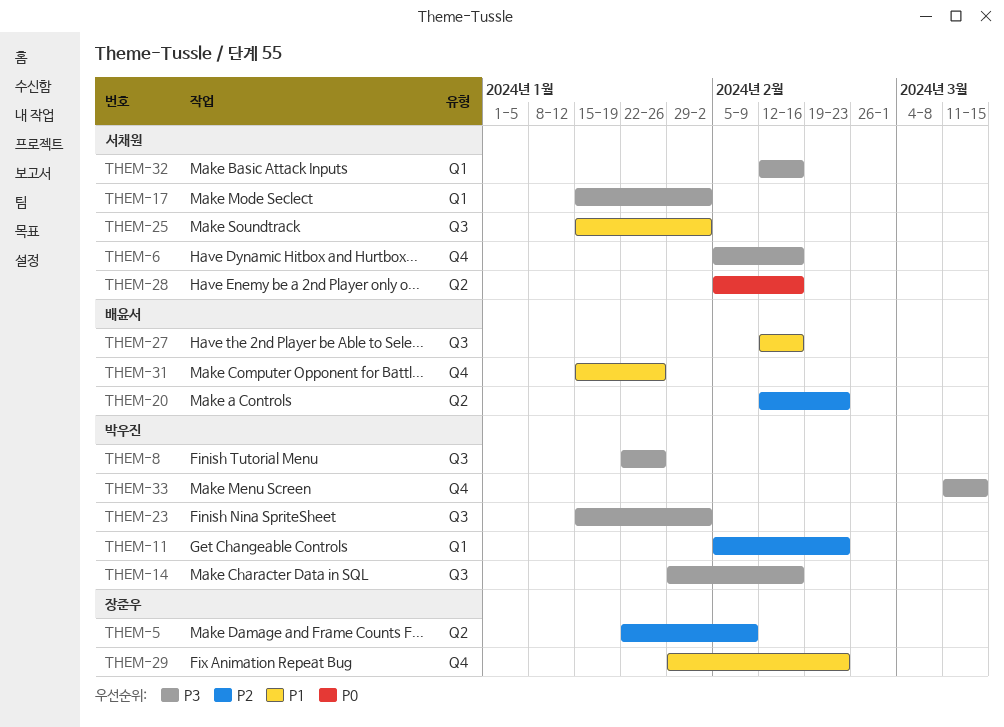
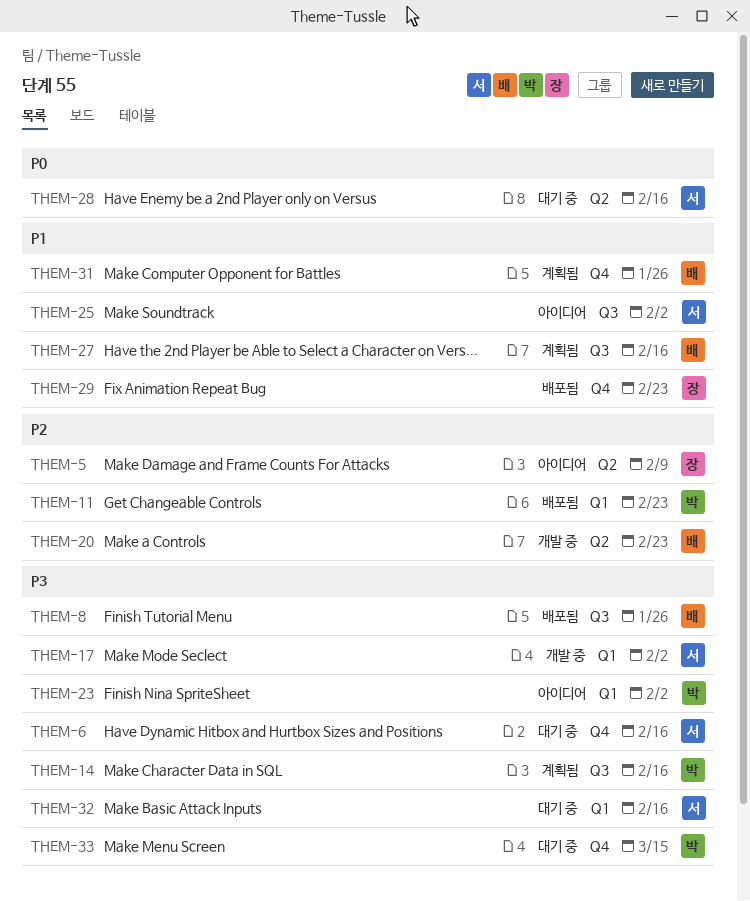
THEM-8, owner: 박우진 -> 배윤서
THEM-23, label: Q3 -> Q1

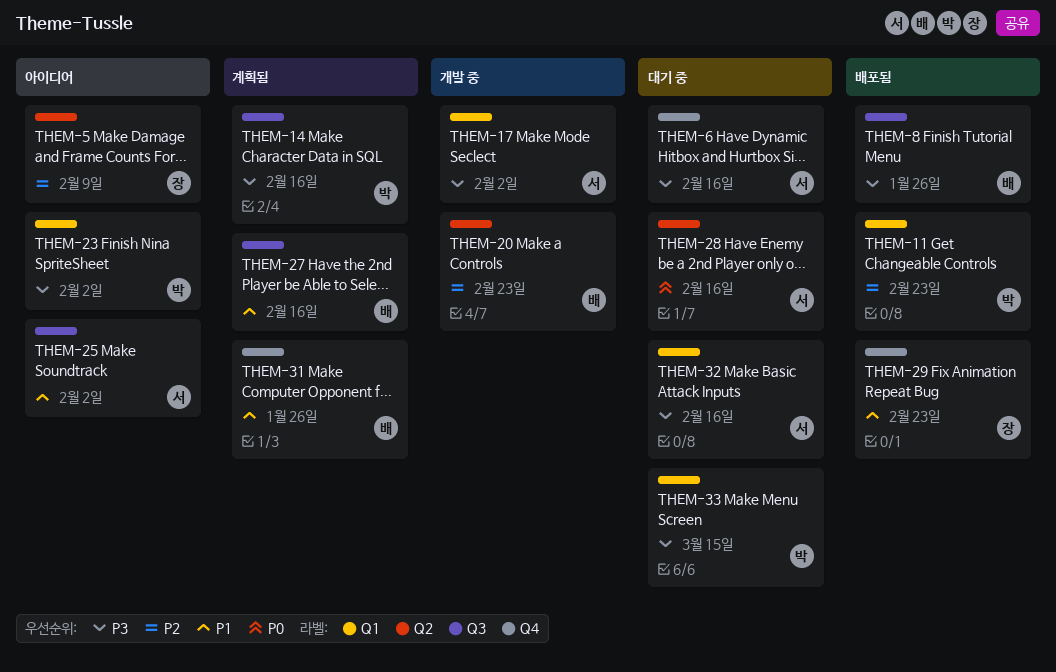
THEM-33, label: Q4 -> Q1

